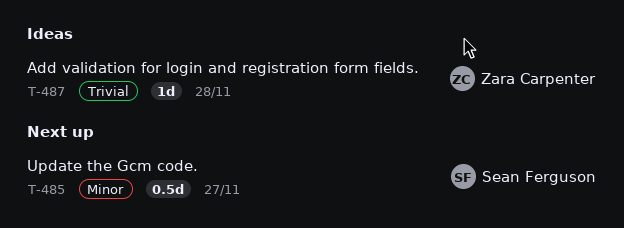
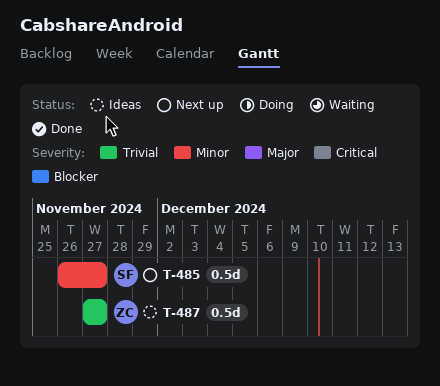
T-487, estimate: 1d -> 0.5d
T-487, due: Nov 28 -> Nov 27

